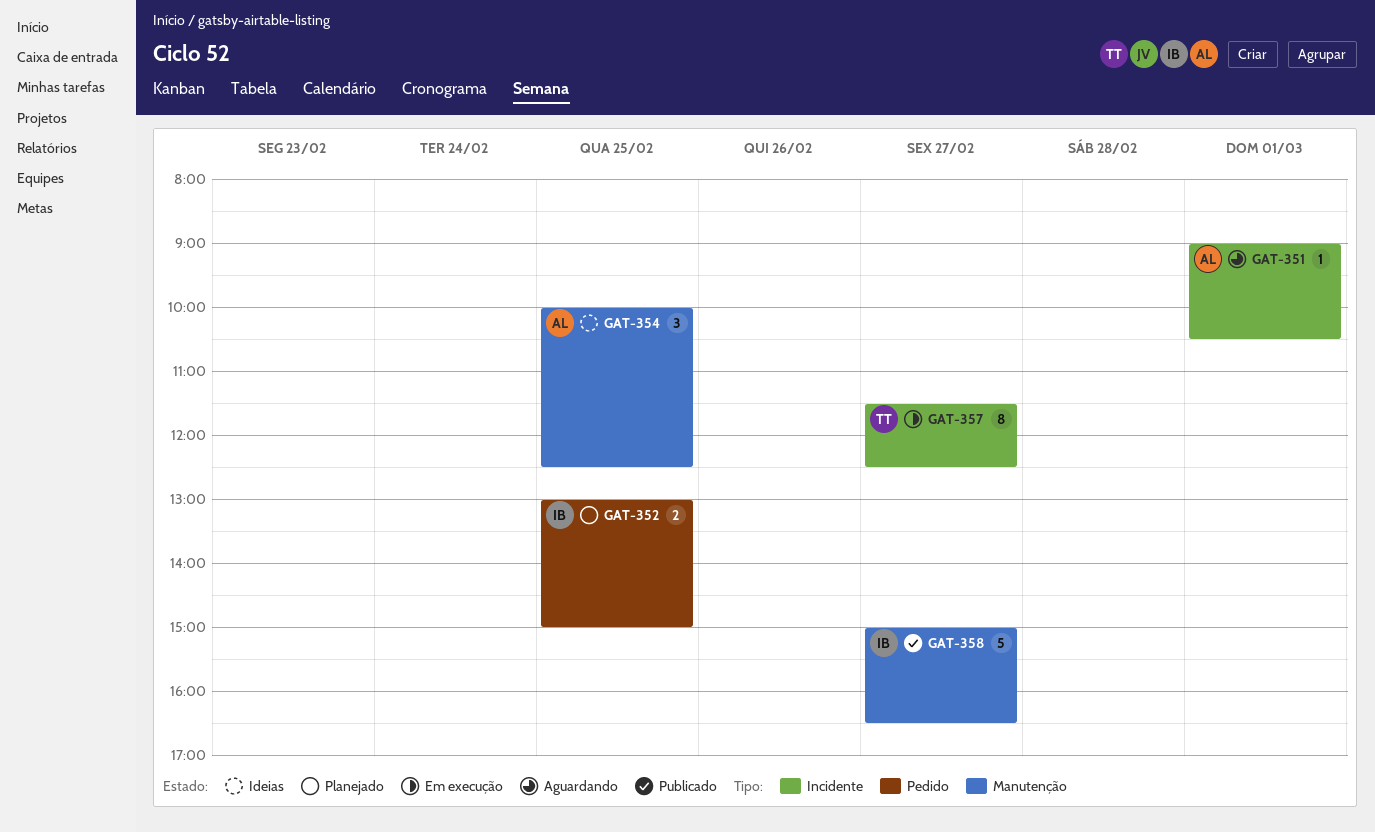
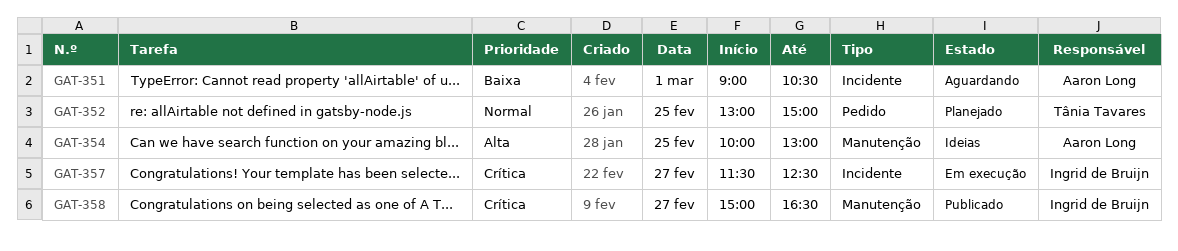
GAT-352, owner: Ingrid de Bruijn -> Tânia Tavares
GAT-354, ends: 12:30 -> 13:00
GAT-357, owner: Tânia Tavares -> Ingrid de Bruijn

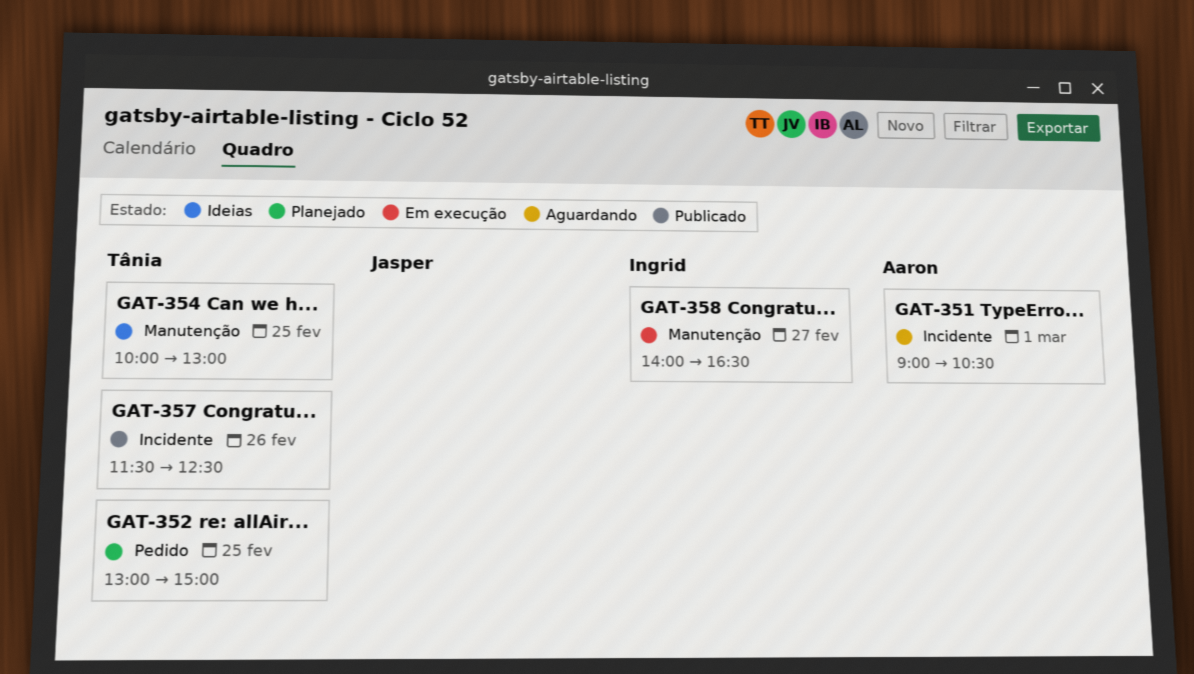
GAT-354, owner: Aaron Long -> Tânia Tavares
GAT-357, status: Em execução -> Publicado
GAT-357, owner: Ingrid de Bruijn -> Tânia Tavares
GAT-357, day: Feb 27 -> Feb 26
GAT-358, status: Publicado -> Em execução
GAT-358, begins: 15:00 -> 14:00

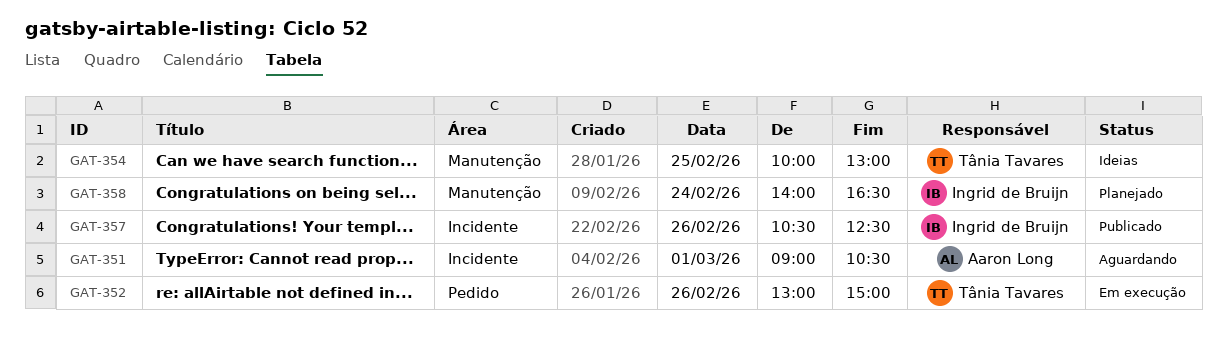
GAT-352, status: Planejado -> Em execução
GAT-352, day: Feb 25 -> Feb 26
GAT-357, owner: Tânia Tavares -> Ingrid de Bruijn
GAT-357, begins: 11:30 -> 10:30
GAT-358, status: Em execução -> Planejado
GAT-358, day: Feb 27 -> Feb 24

